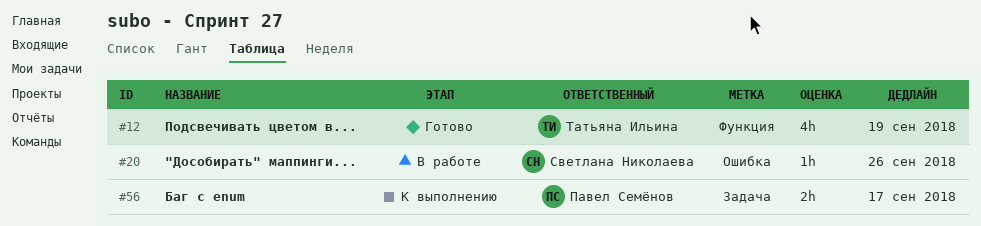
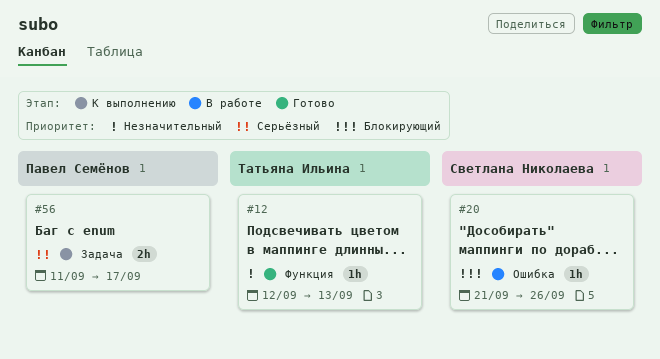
#12, estimate: 4h -> 1h
#12, due: Sep 19 -> Sep 13

